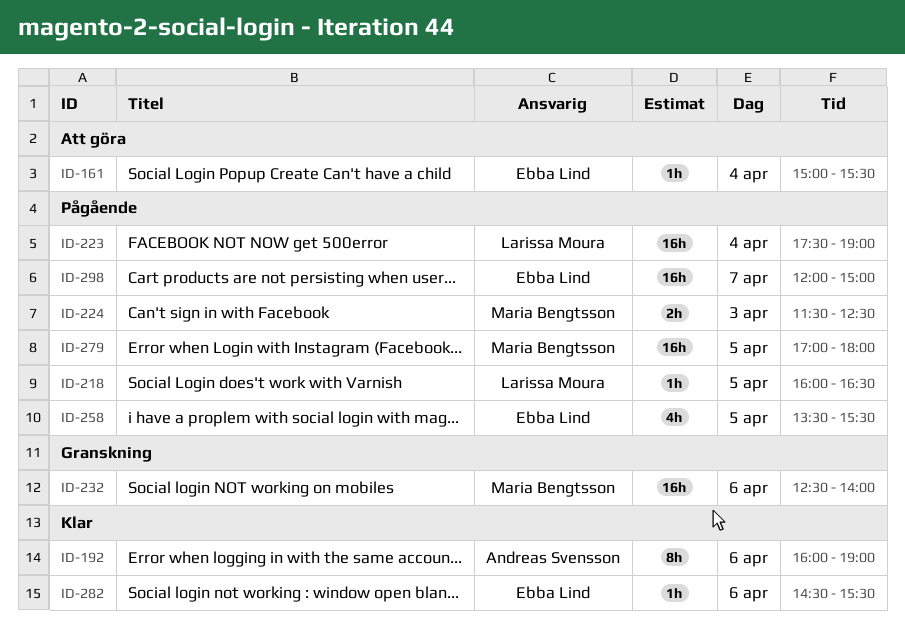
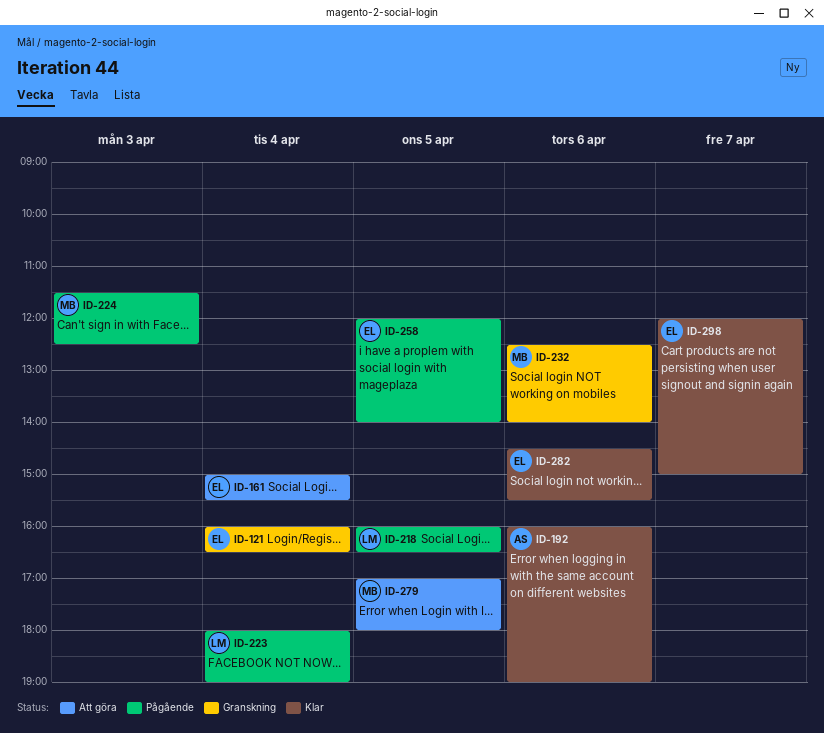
ID-121: none -> present
ID-223, begins: 17:30 -> 18:00
ID-258, begins: 13:30 -> 12:00
ID-258, ends: 15:30 -> 14:00
ID-279, status: Pågående -> Att göra
ID-298, status: Pågående -> Klar

